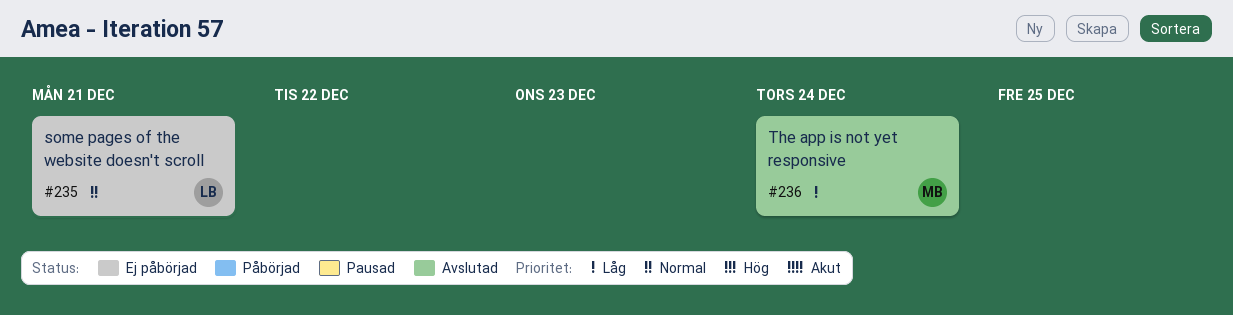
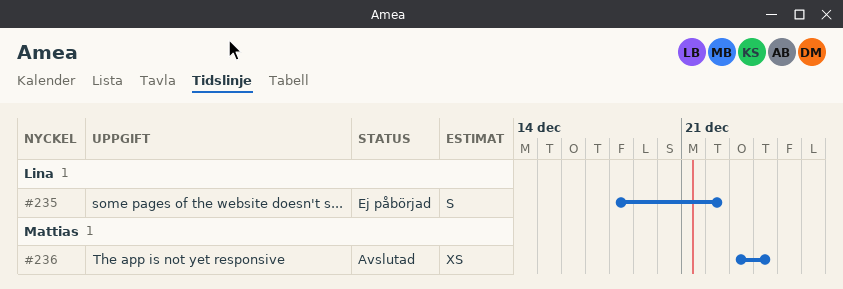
#235, due: Dec 21 -> Dec 22

